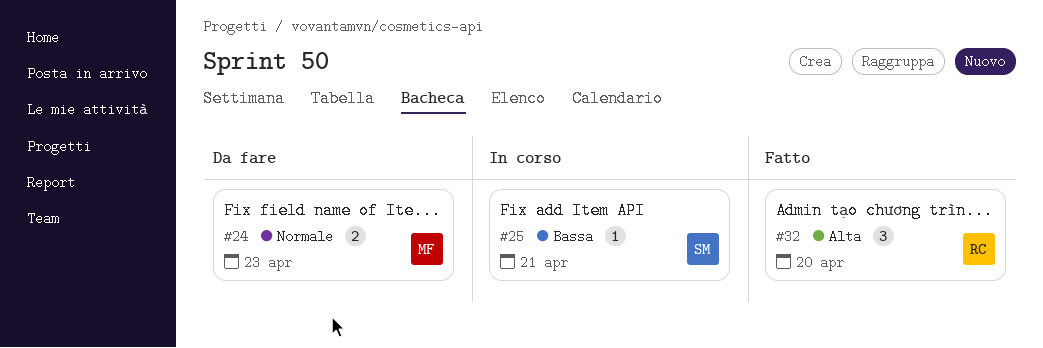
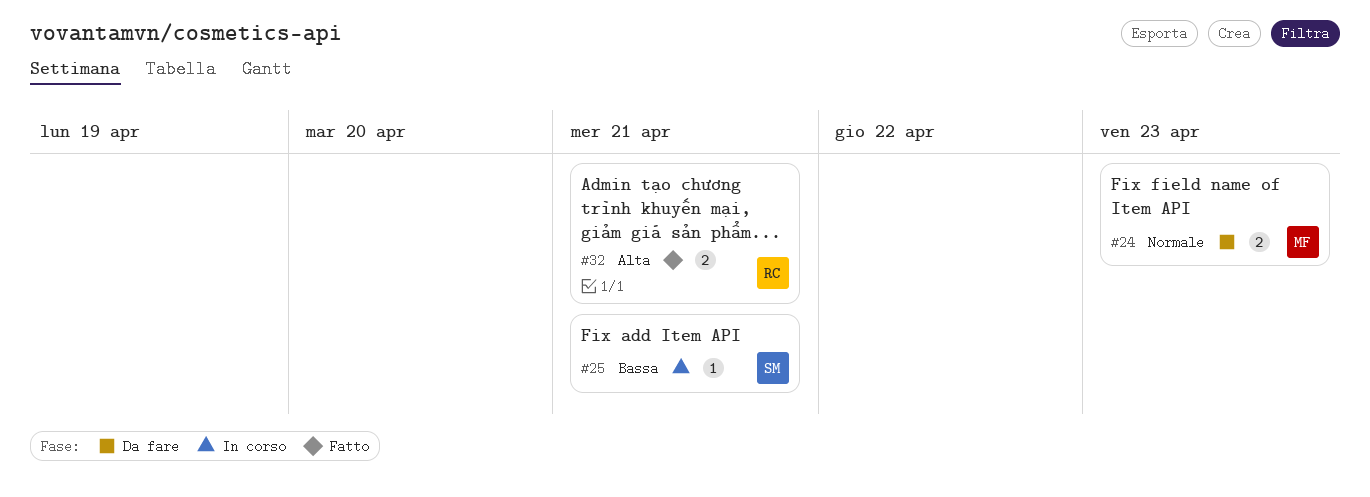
#32, estimate: 3 -> 2
#32, due: Apr 20 -> Apr 21

